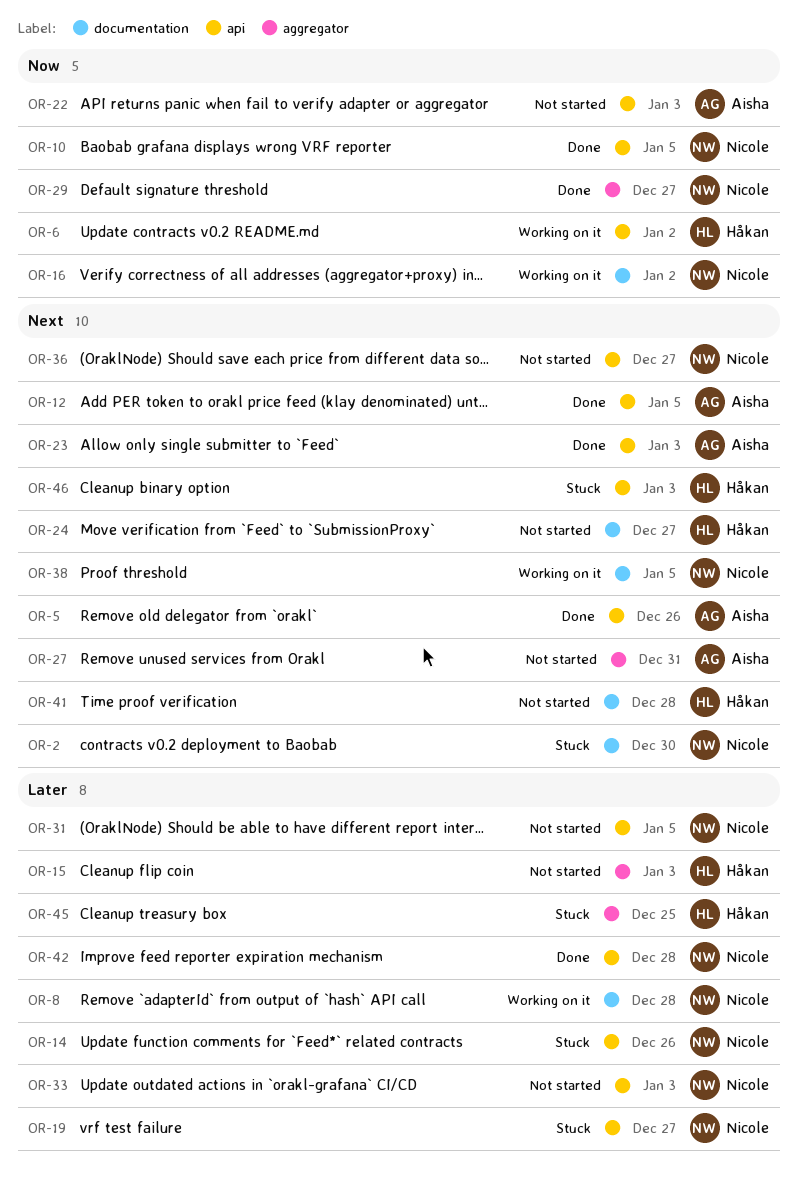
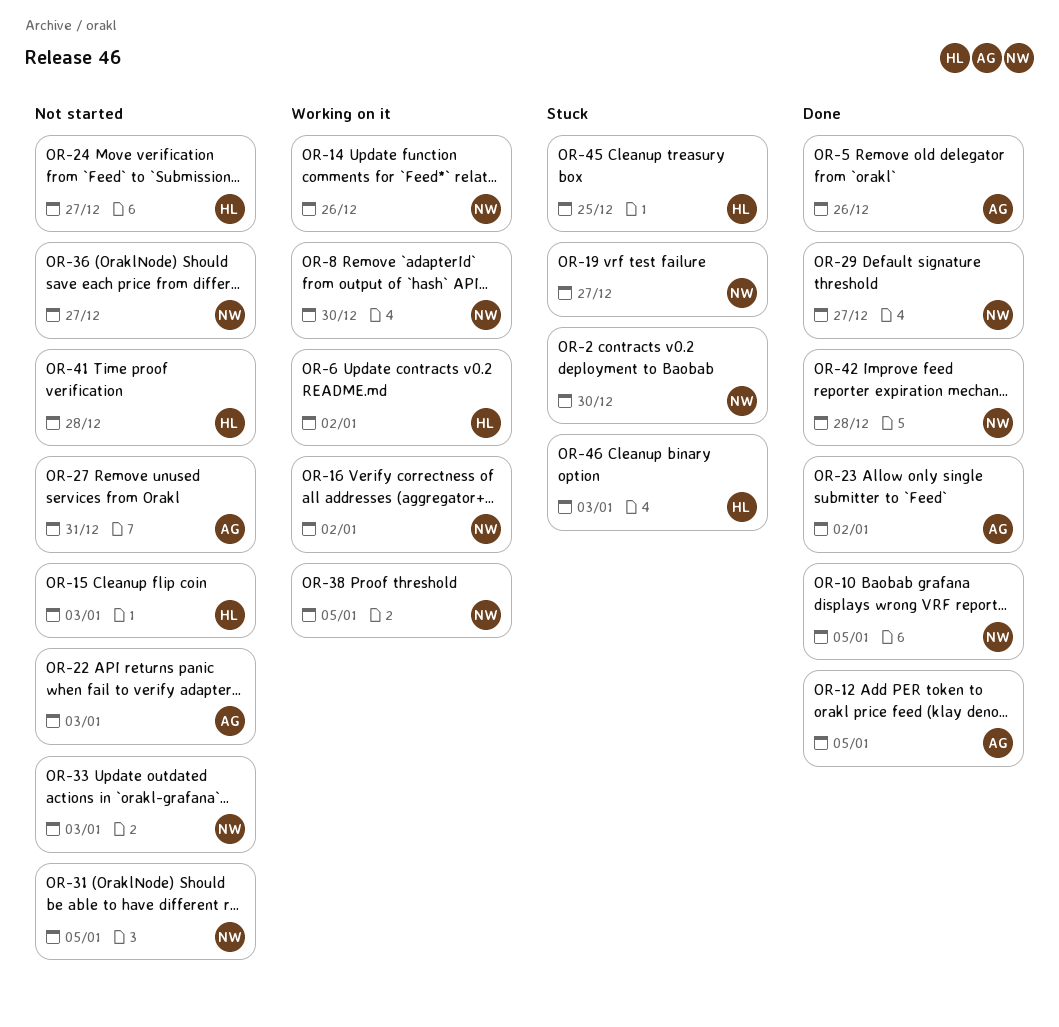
OR-8, due: Dec 28 -> Dec 30
OR-14, status: Stuck -> Working on it
OR-23, due: Jan 3 -> Jan 2

